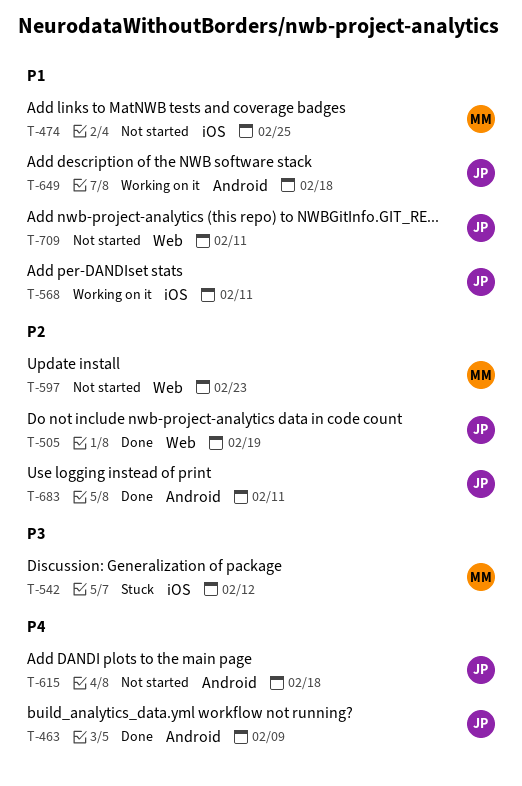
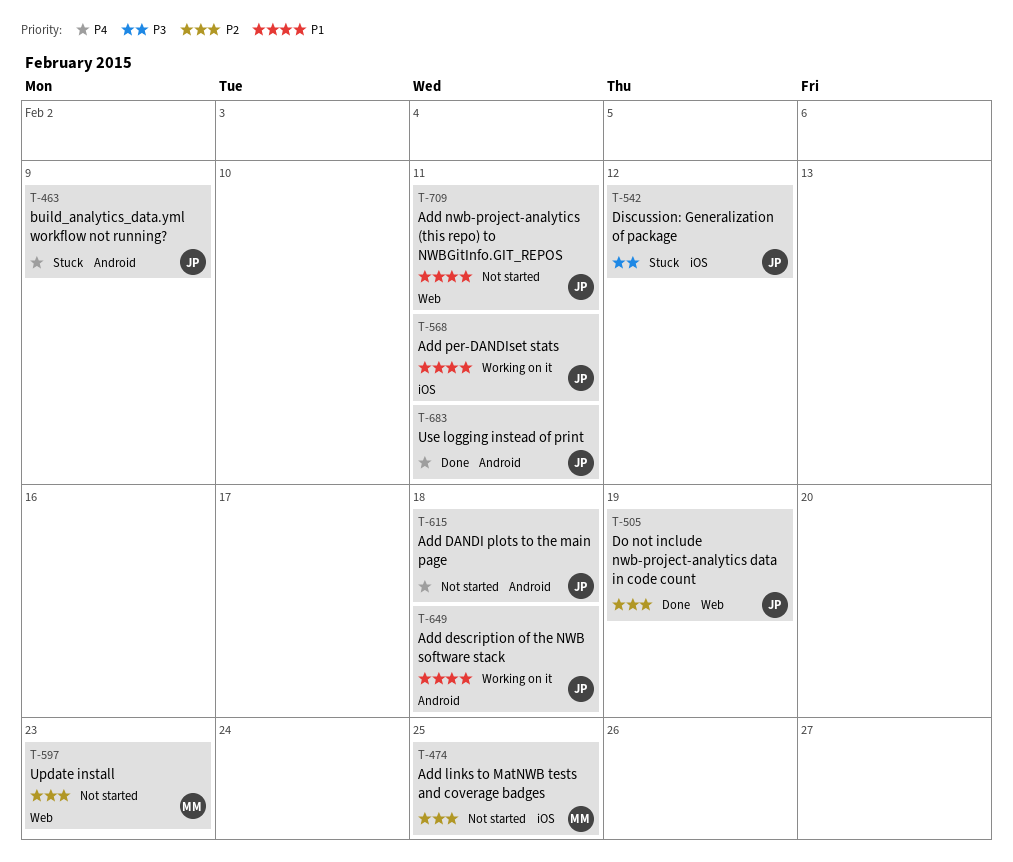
T-463, status: Done -> Stuck
T-474, priority: P1 -> P2
T-542, owner: MM -> JP
T-683, priority: P2 -> P4

